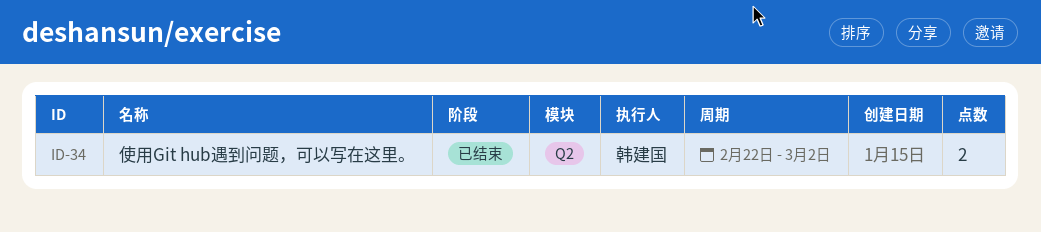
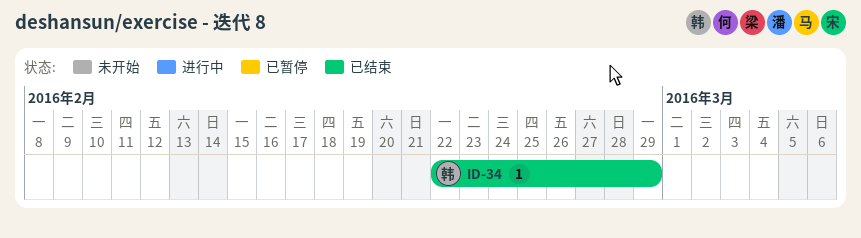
ID-34, estimate: 2 -> 1
ID-34, due: Mar 2 -> Feb 29

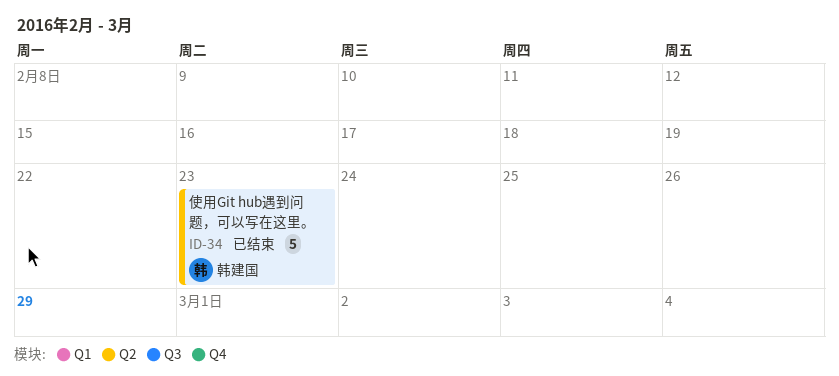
ID-34, estimate: 1 -> 5
ID-34, due: Feb 29 -> Feb 23

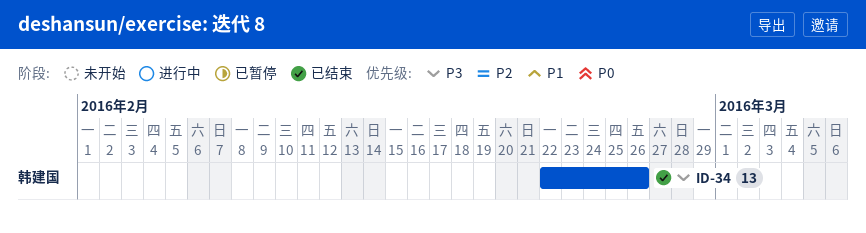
ID-34, estimate: 5 -> 13
ID-34, due: Feb 23 -> Feb 26

